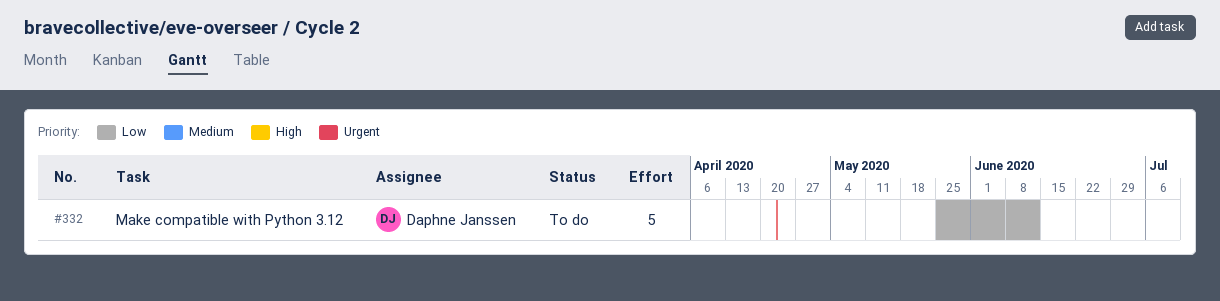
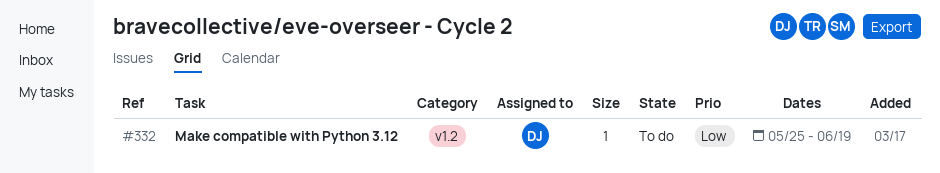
#332, estimate: 5 -> 1
#332, due: Jun 12 -> Jun 19

